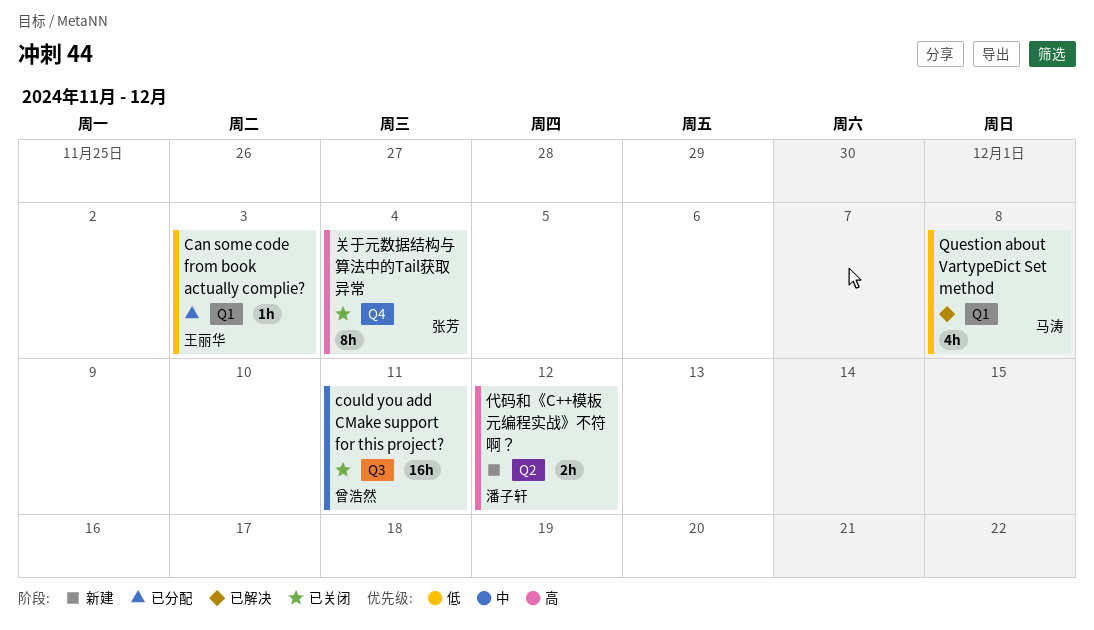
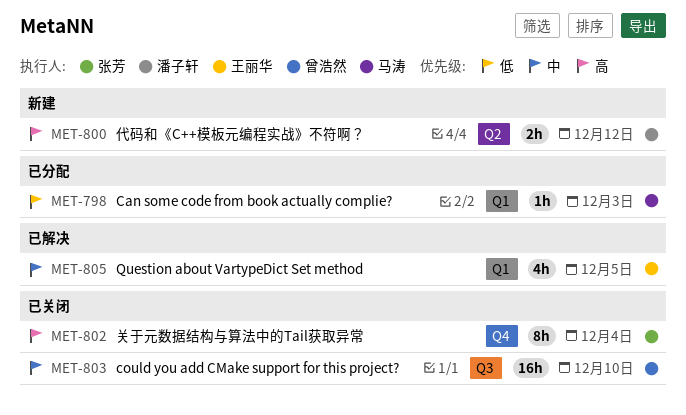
Can some code from book actually complie?, owner: 王丽华 -> 马涛
could you add CMake support for this project?, due: Dec 11 -> Dec 10
Question about VartypeDict Set method, owner: 马涛 -> 王丽华
Question about VartypeDict Set method, priority: 低 -> 中
Question about VartypeDict Set method, due: Dec 8 -> Dec 5

